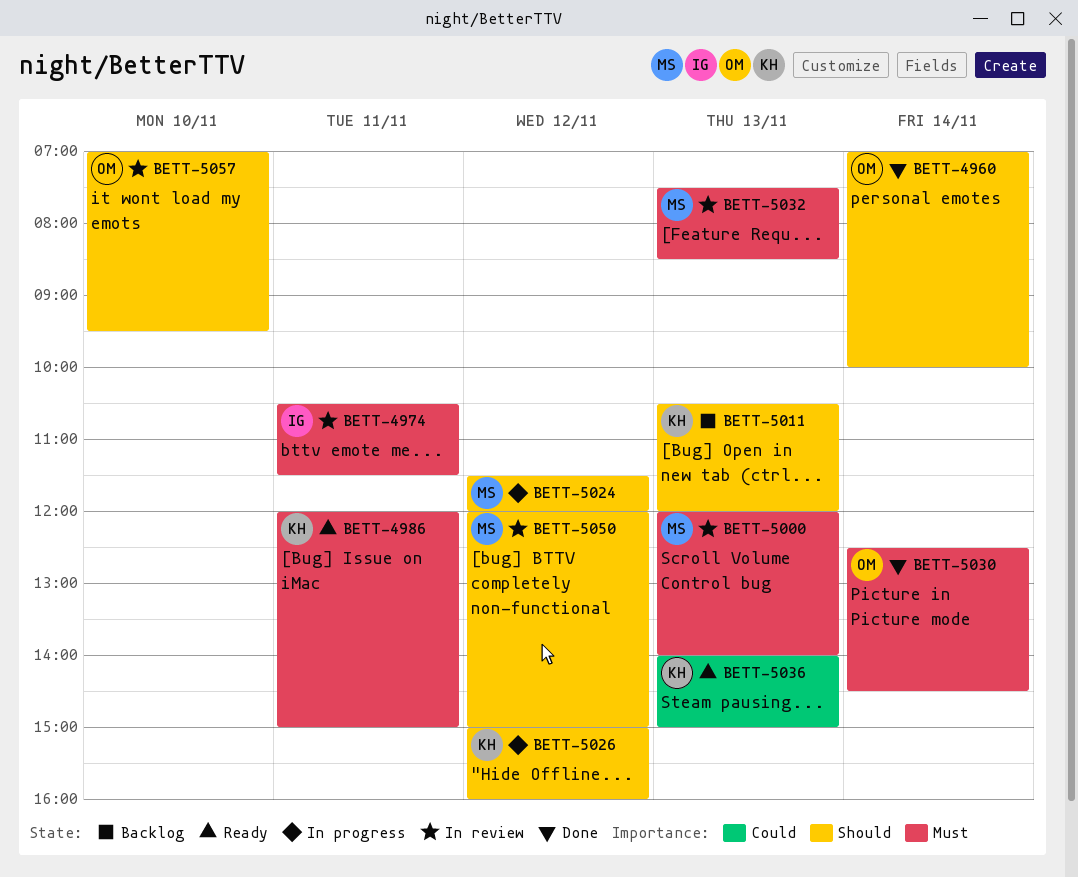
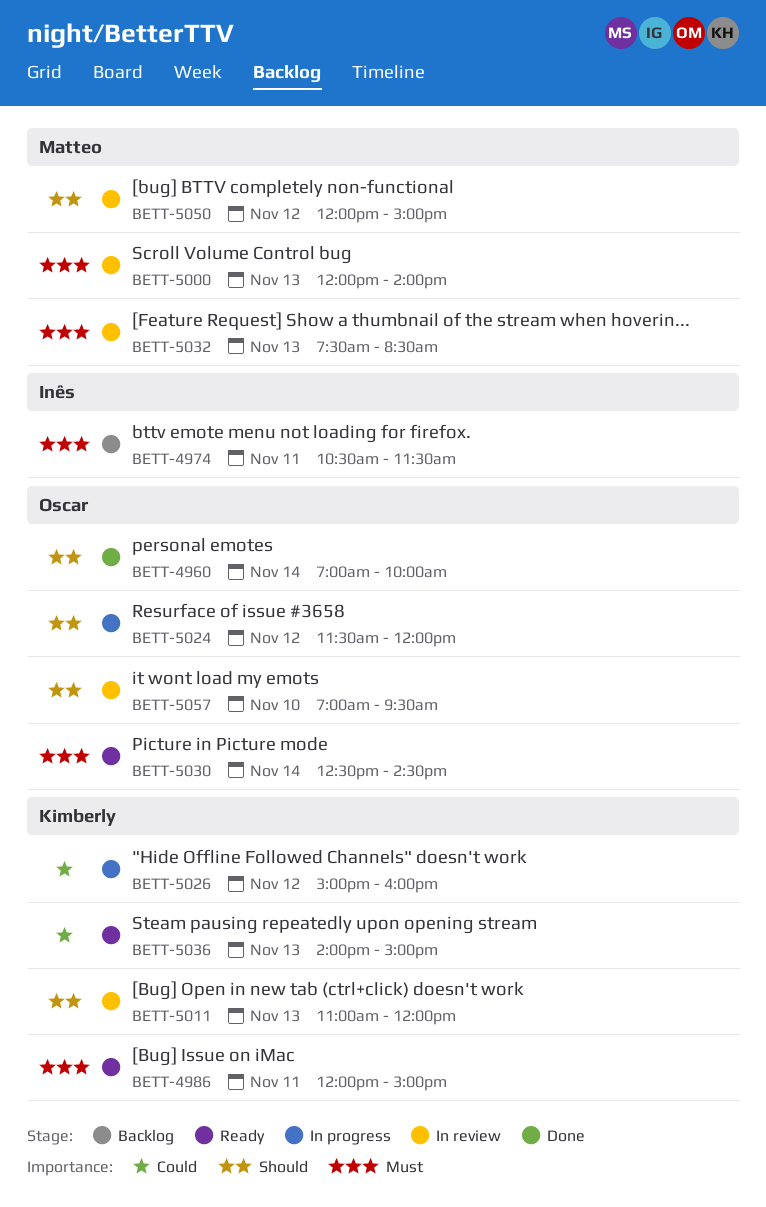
BETT-4974, status: In review -> Backlog
BETT-5011, status: Backlog -> In review
BETT-5011, begins: 10:30 -> 11:00
BETT-5024, owner: Matteo -> Oscar
BETT-5026, priority: Should -> Could
BETT-5030, status: Done -> Ready

